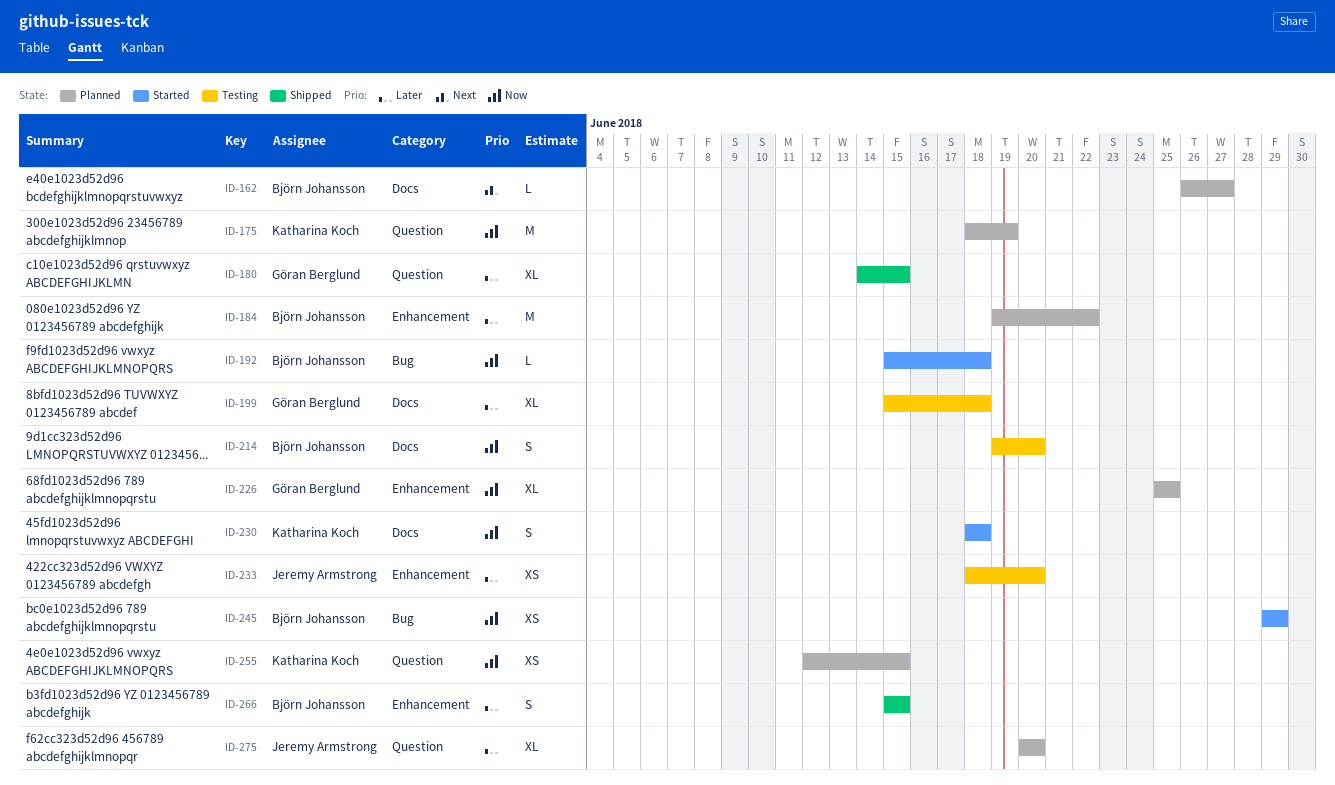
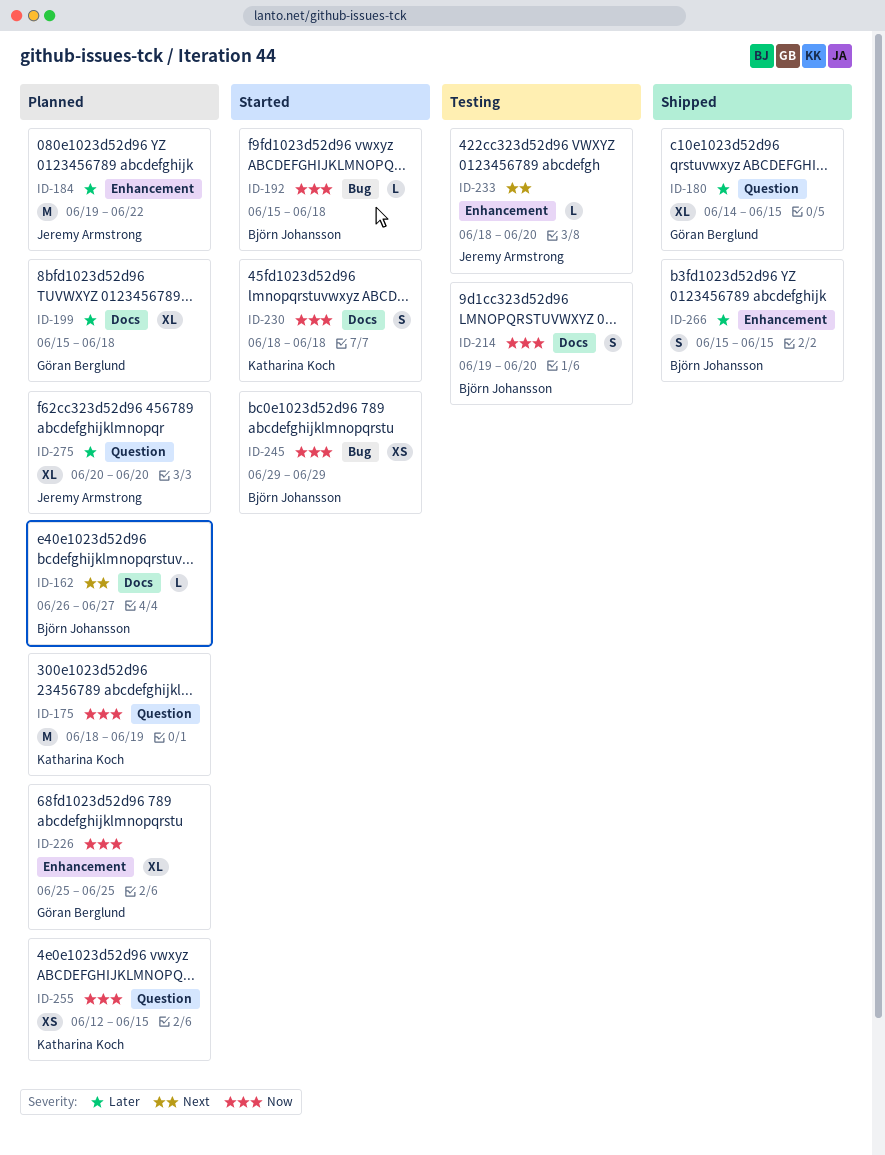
ID-184, owner: Björn Johansson -> Jeremy Armstrong
ID-199, status: Testing -> Planned
ID-233, priority: Later -> Next
ID-233, estimate: XS -> L

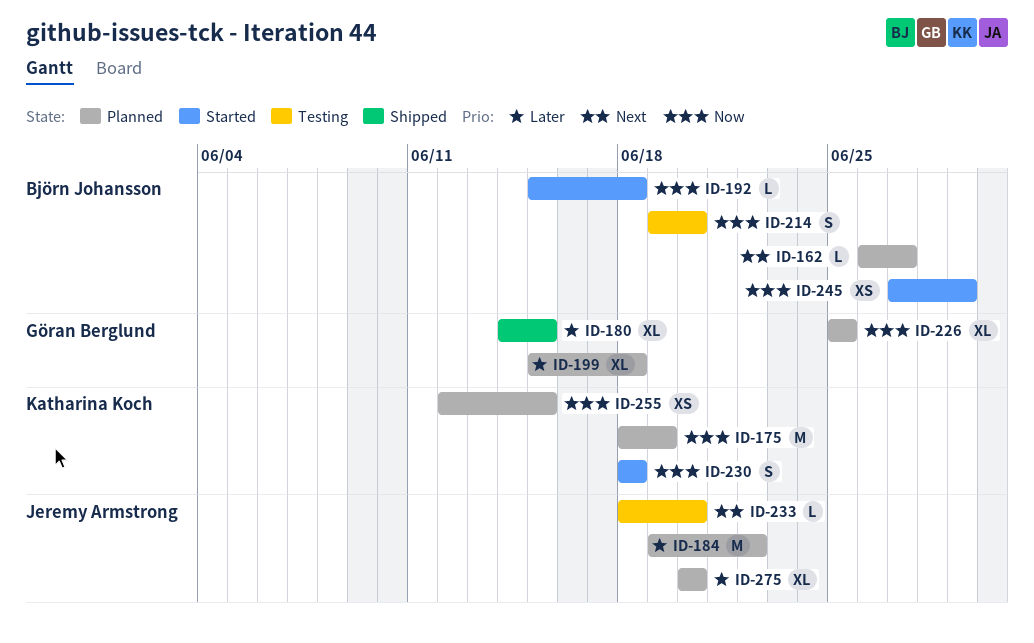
ID-245, start: Jun 29 -> Jun 27
ID-266: present -> none

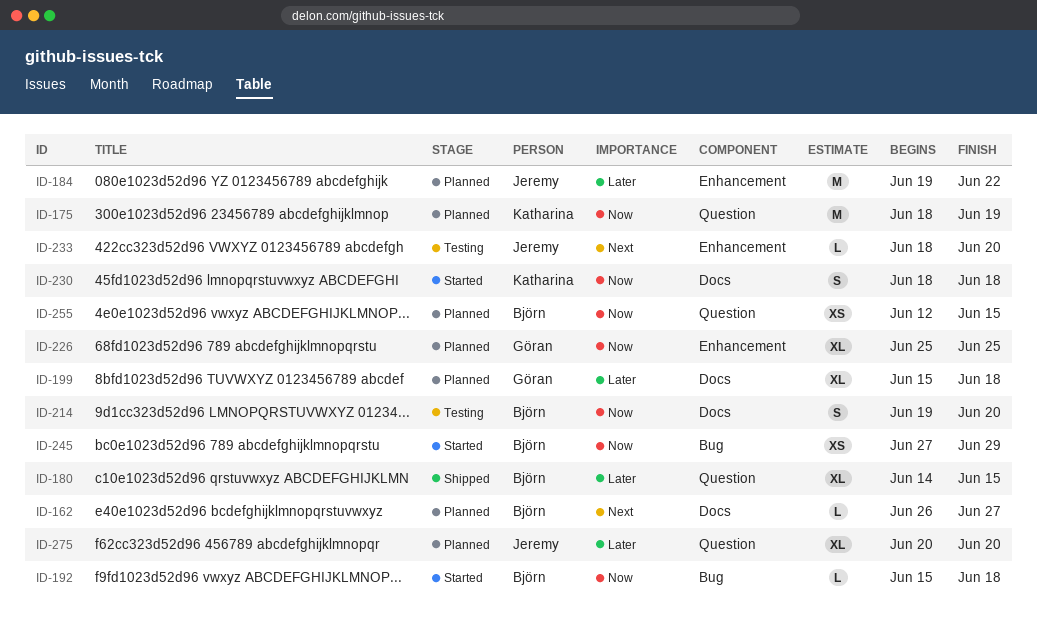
ID-180, owner: Göran Berglund -> Björn Johansson
ID-255, owner: Katharina Koch -> Björn Johansson

